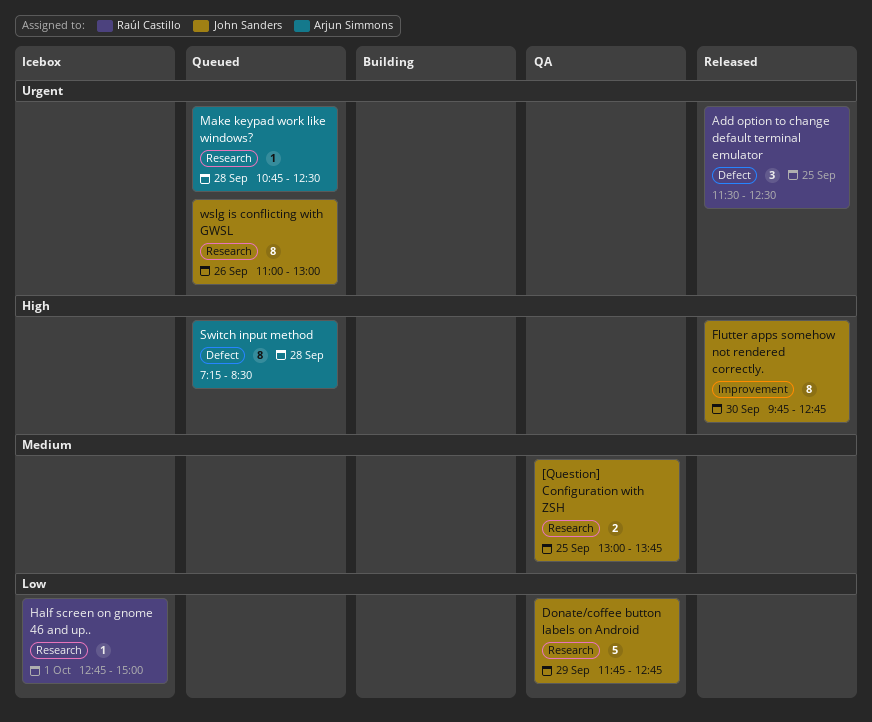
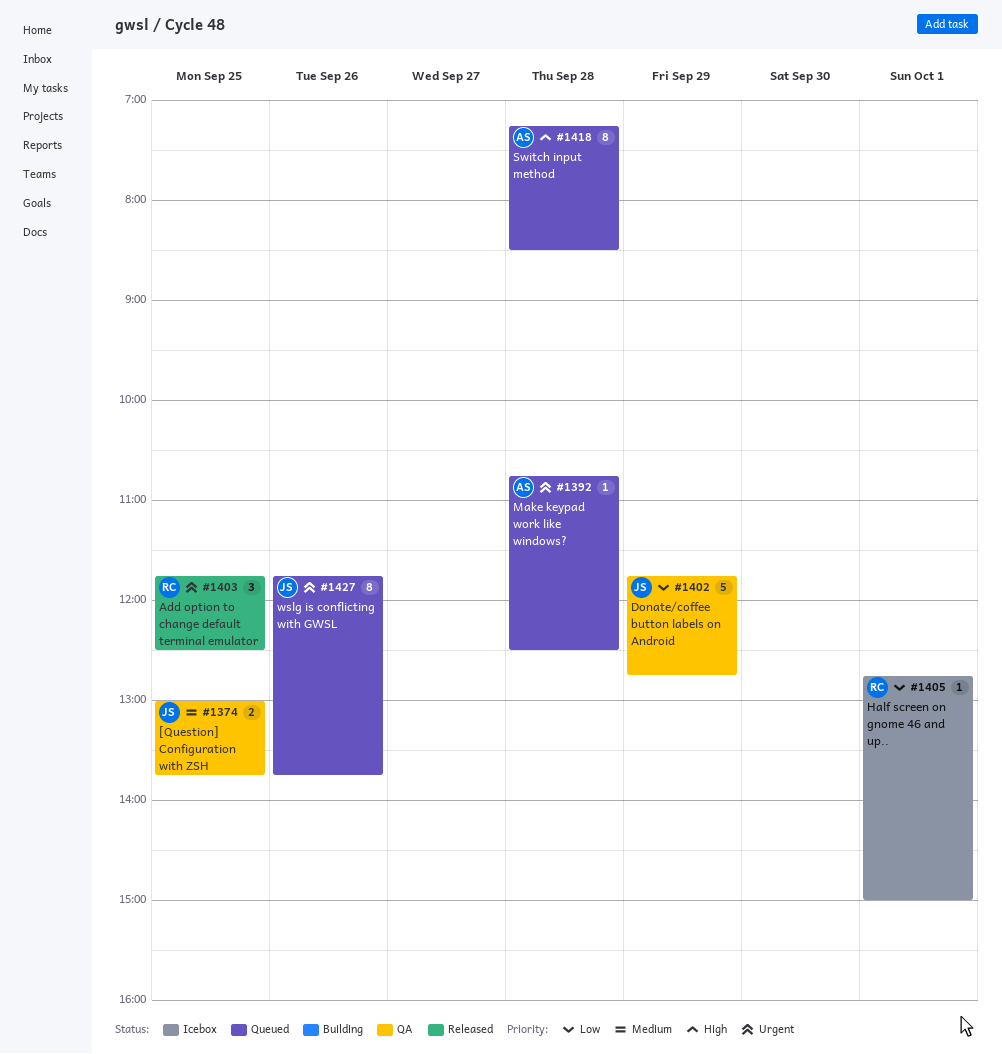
Add option to change default terminal emulator, begins: 11:30 -> 11:45
Flutter apps somehow not rendered correctly.: present -> none
wslg is conflicting with GWSL, begins: 11:00 -> 11:45
wslg is conflicting with GWSL, ends: 13:00 -> 13:45

